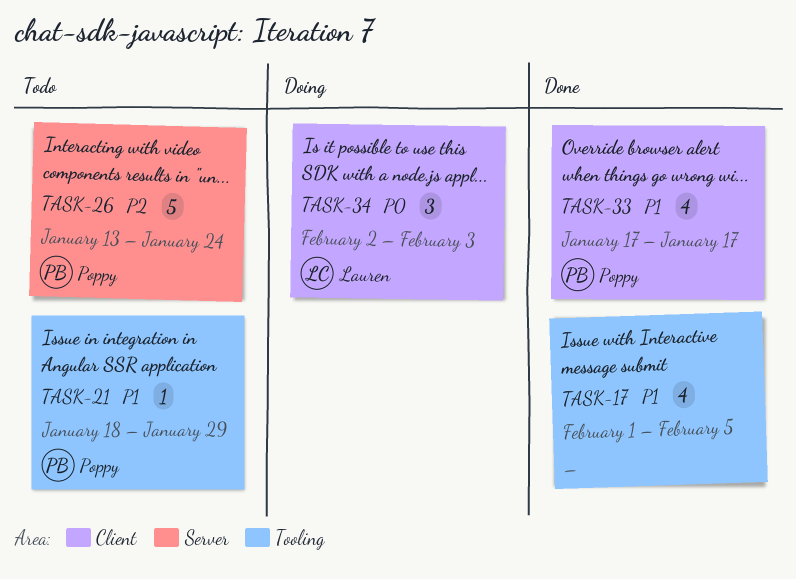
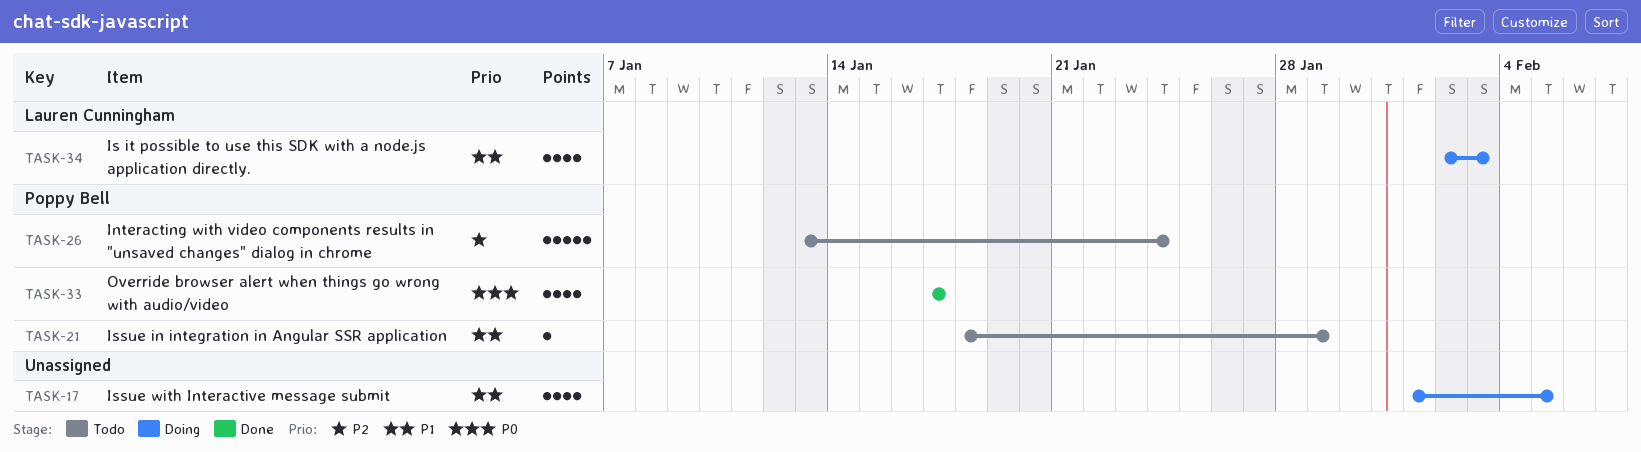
TASK-17, status: Done -> Doing
TASK-33, priority: P1 -> P0
TASK-34, priority: P0 -> P1
TASK-34, estimate: 3 -> 4

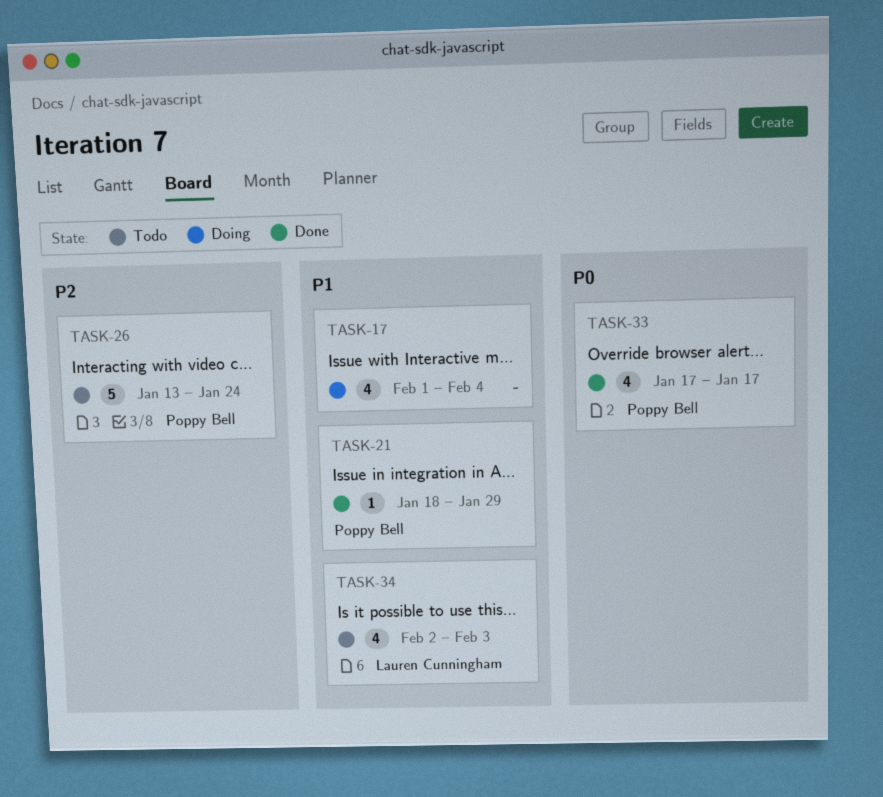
TASK-17, due: Feb 5 -> Feb 4
TASK-21, status: Todo -> Done
TASK-34, status: Doing -> Todo

